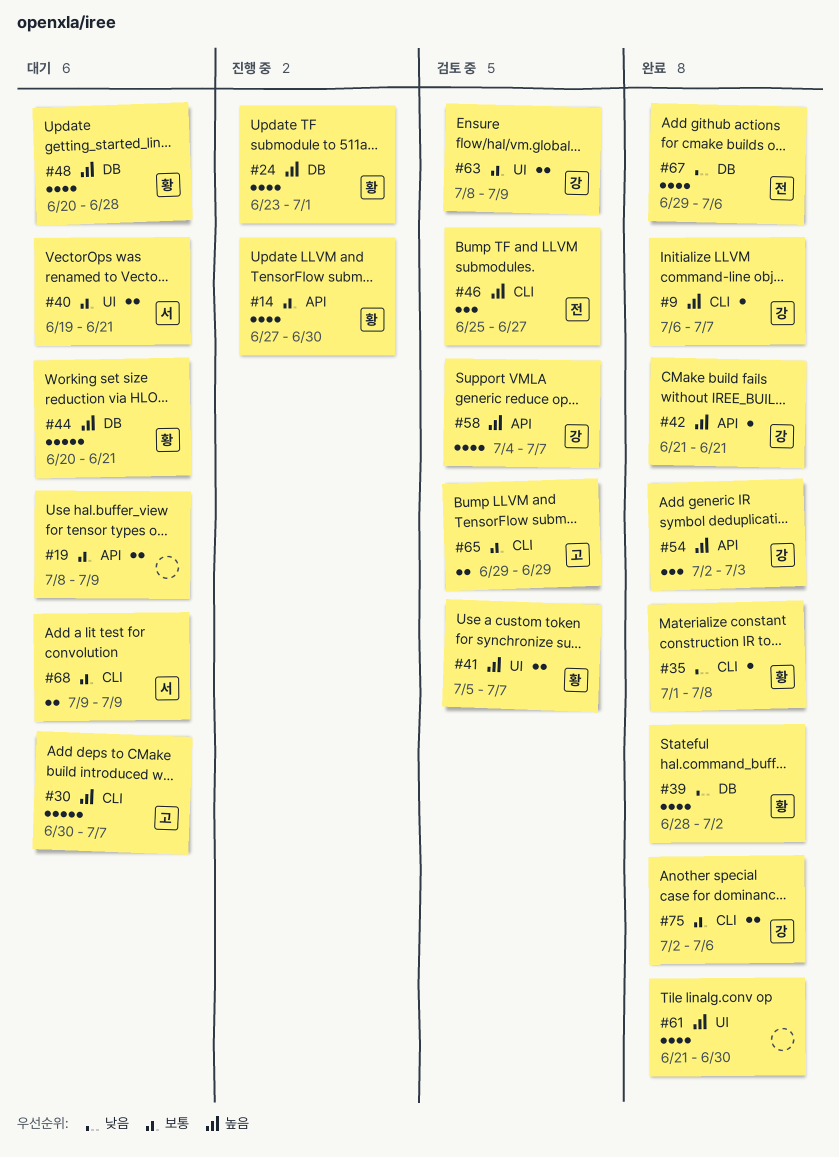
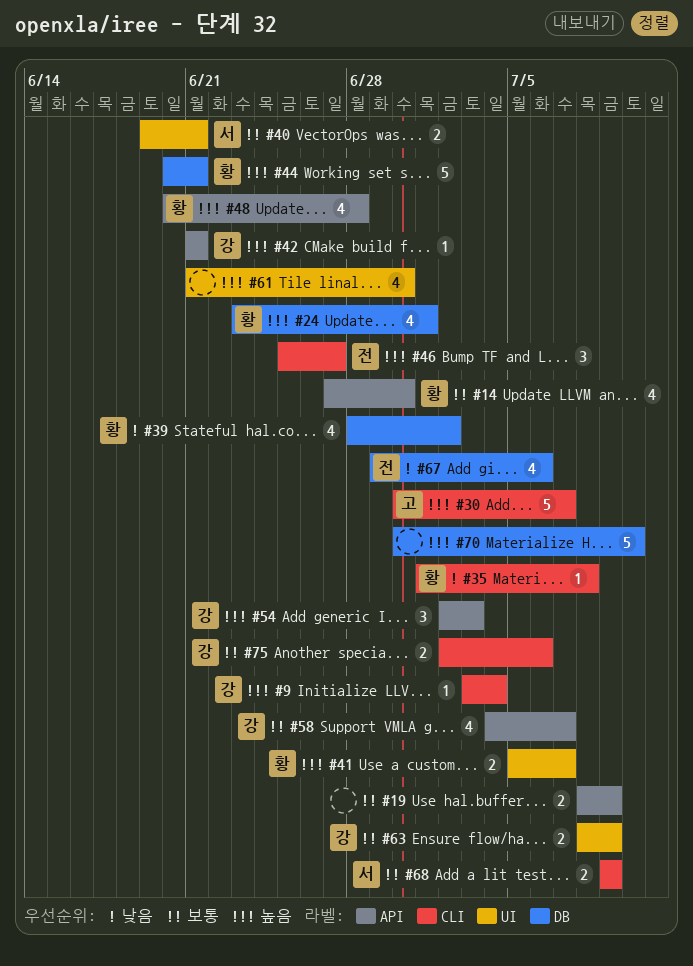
#9, start: Jul 6 -> Jul 3
#9, due: Jul 7 -> Jul 4
#48, label: DB -> API
#58, priority: 높음 -> 보통
#65: present -> none
#70: none -> present

